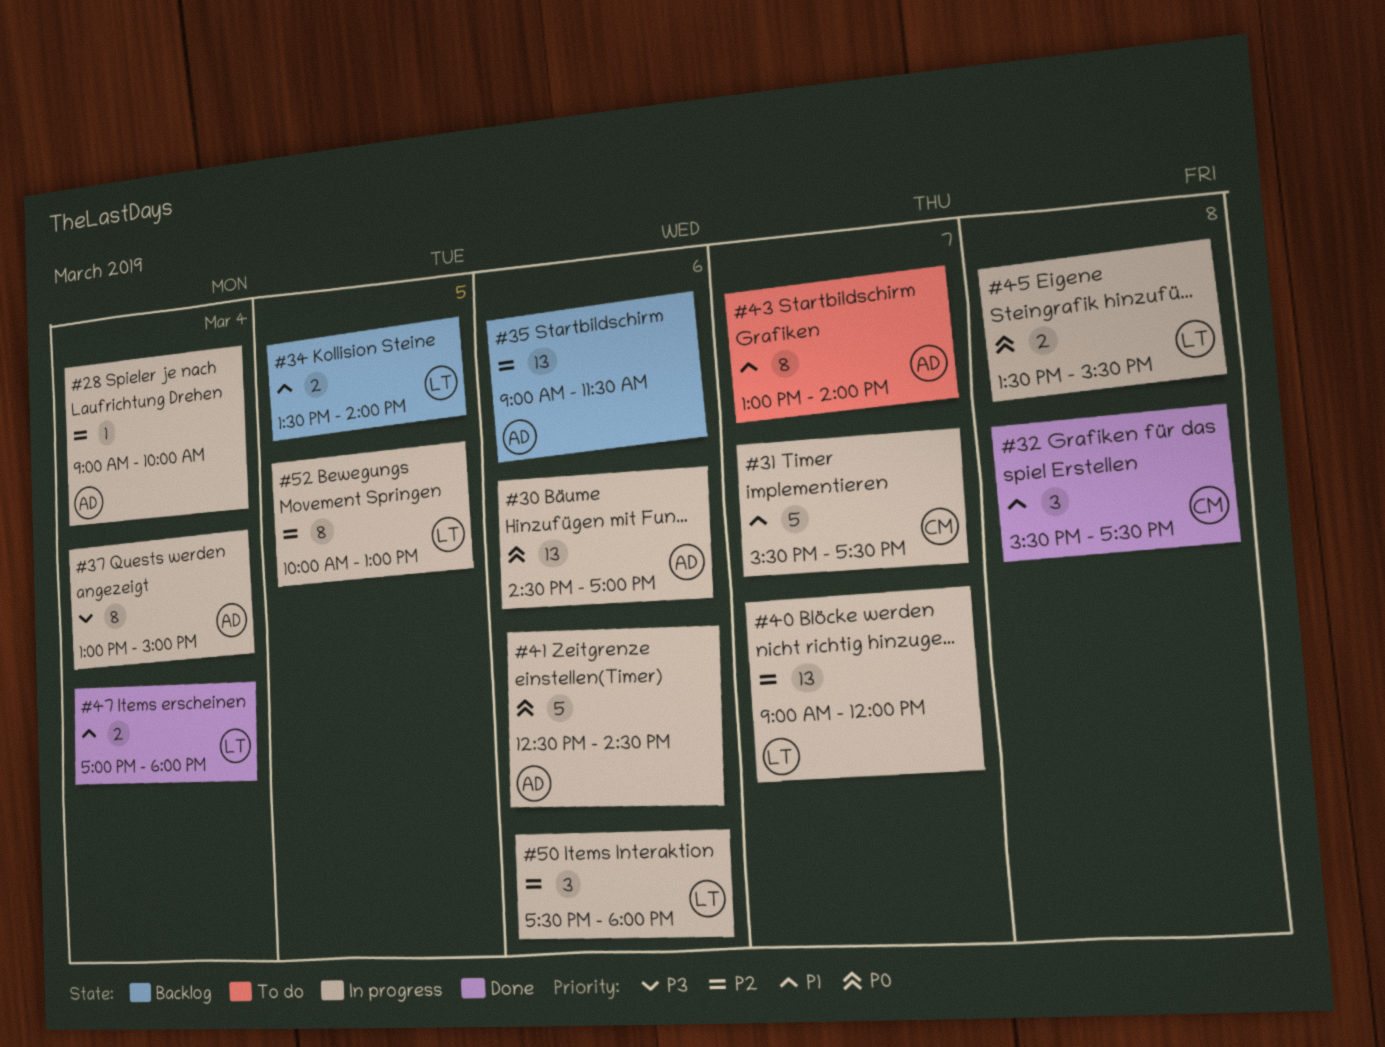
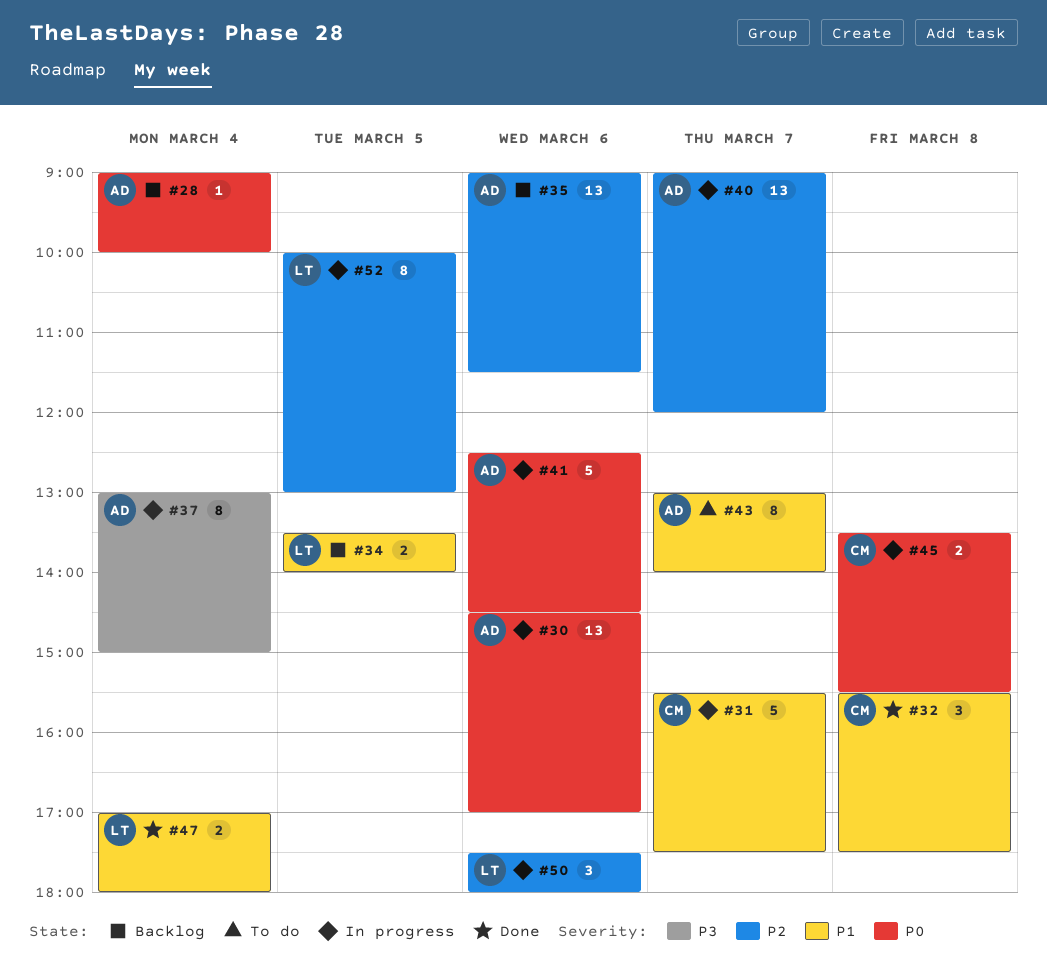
#28, status: In progress -> Backlog
#28, priority: P2 -> P0
#40, owner: LT -> AD
#45, owner: LT -> CM

